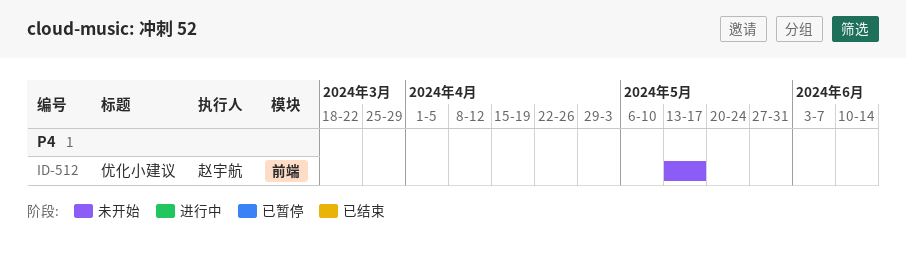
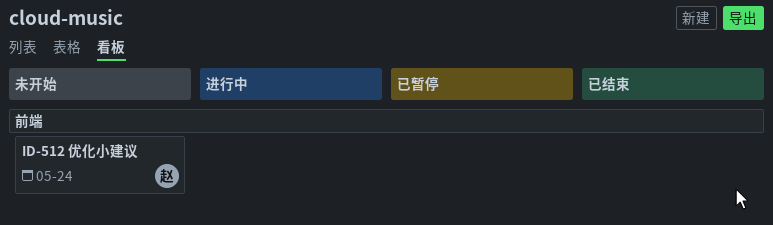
ID-512, due: May 17 -> May 24

